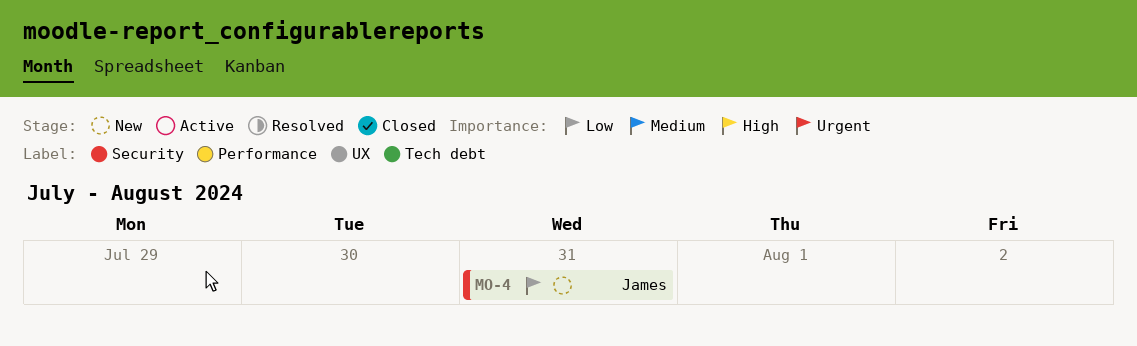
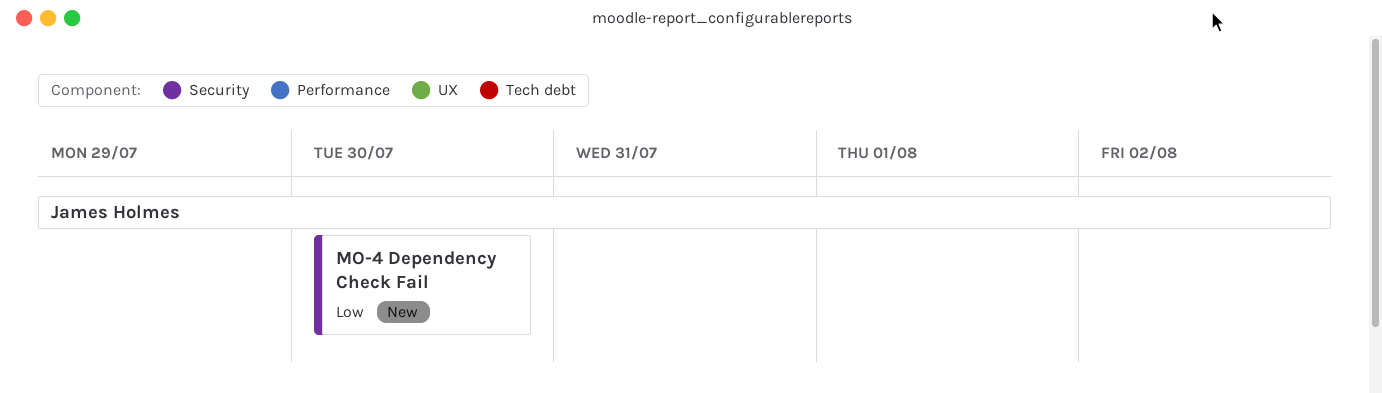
MO-4, due: Jul 31 -> Jul 30

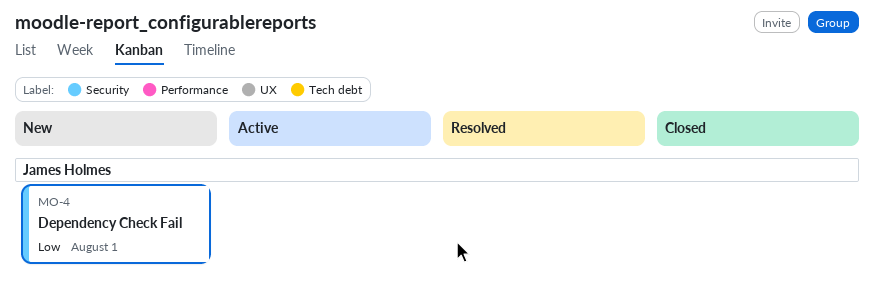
MO-4, due: Jul 30 -> Aug 1

